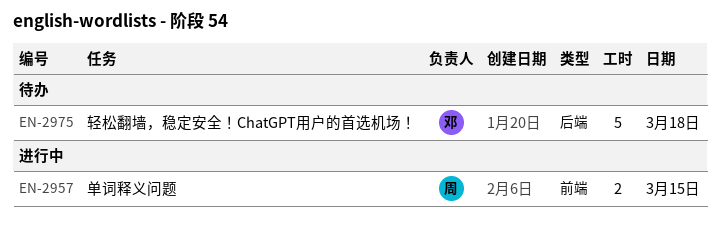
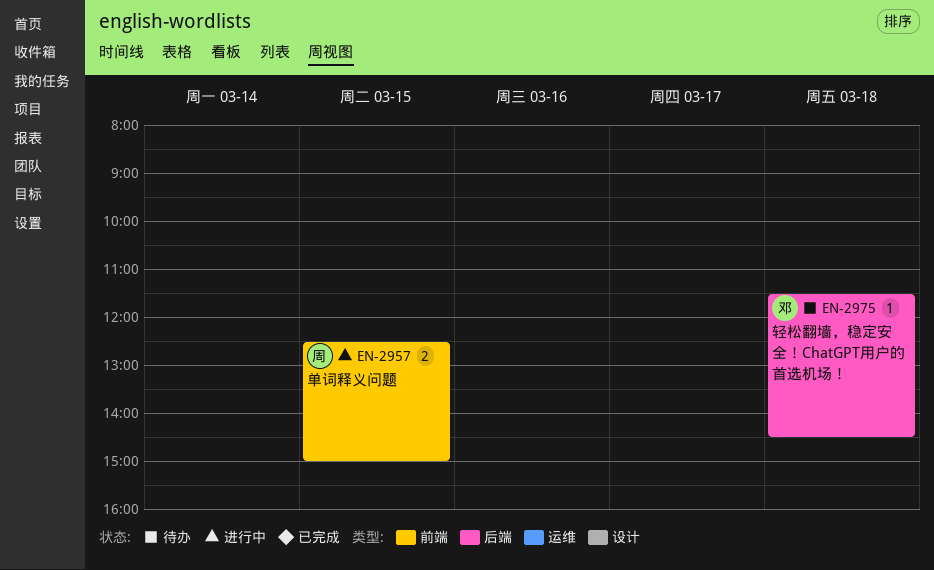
EN-2975, estimate: 5 -> 1

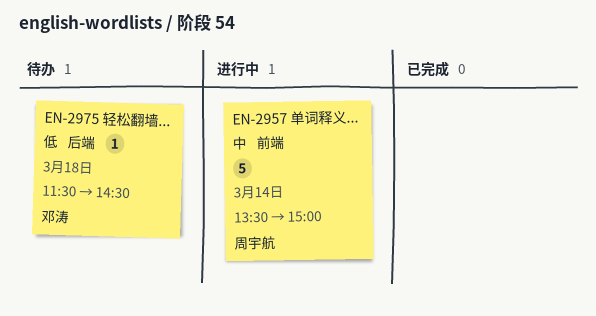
EN-2957, estimate: 2 -> 5
EN-2957, day: Mar 15 -> Mar 14
EN-2957, begins: 12:30 -> 13:30

